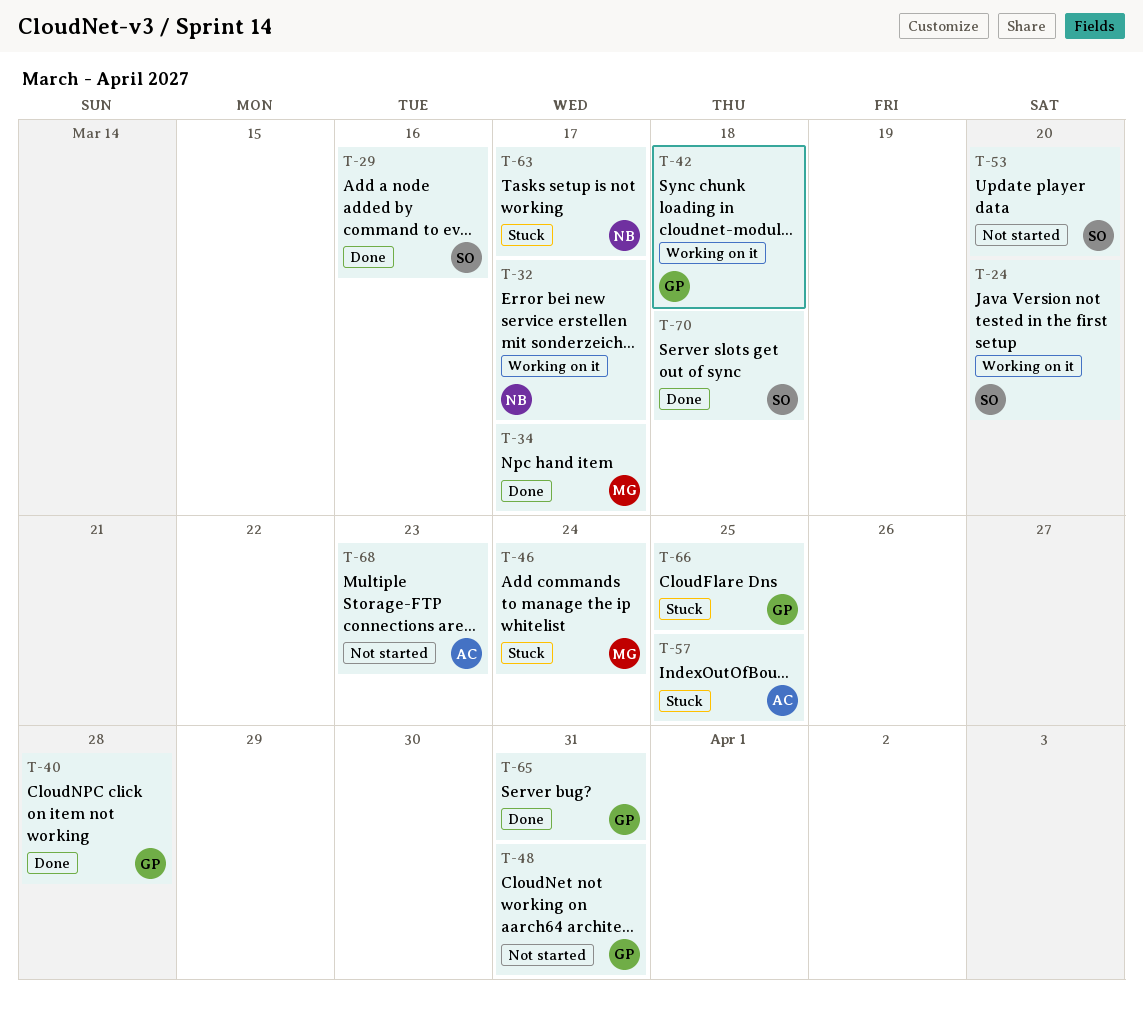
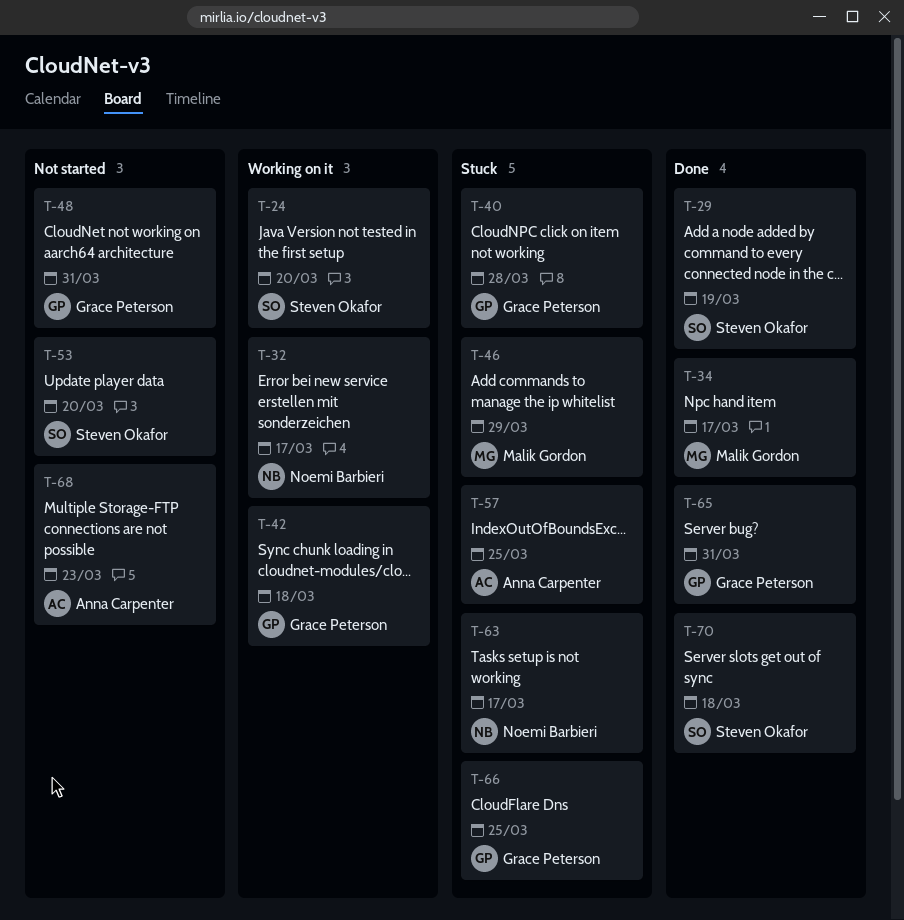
T-29, due: Mar 16 -> Mar 19
T-40, status: Done -> Stuck
T-46, due: Mar 24 -> Mar 29

